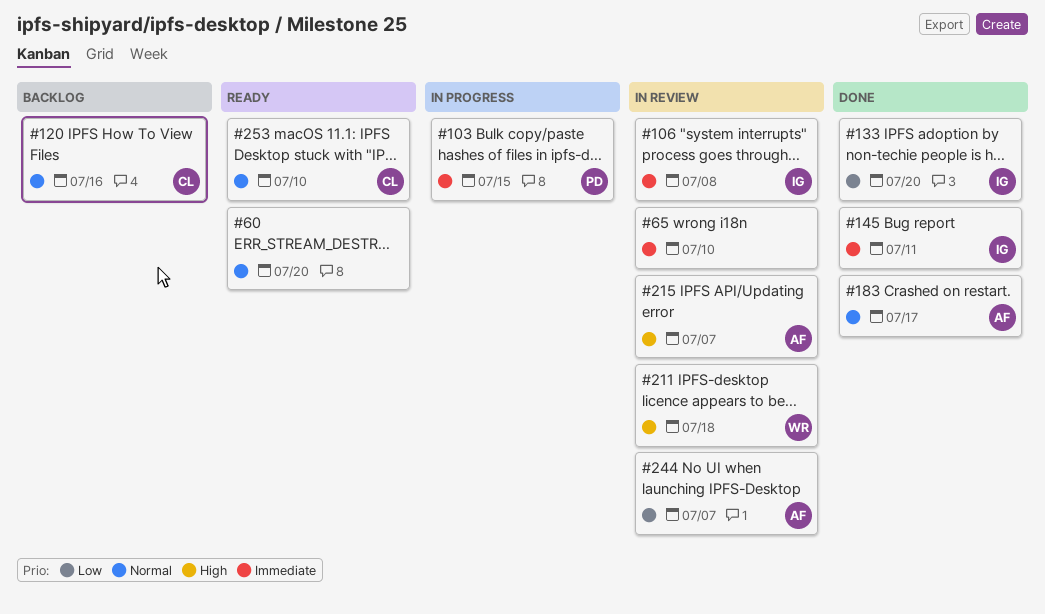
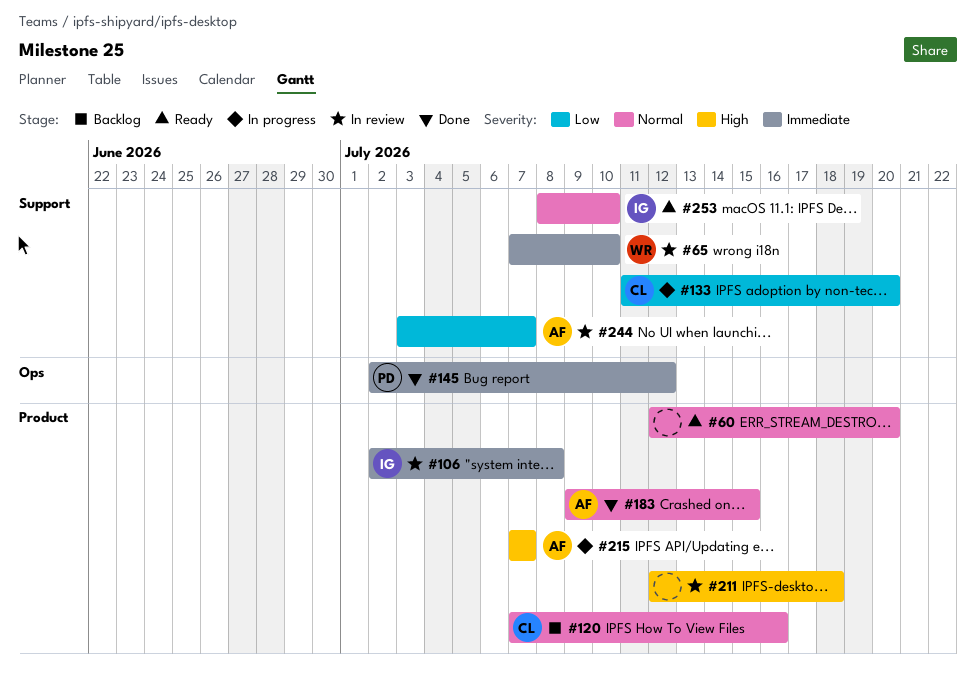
#65, owner: none -> WR
#103: present -> none
#133, status: Done -> In progress
#133, owner: IG -> CL
#145, owner: IG -> PD
#145, due: Jul 11 -> Jul 12
#183, due: Jul 17 -> Jul 15
#211, owner: WR -> none
#215, status: In review -> In progress
#253, owner: CL -> IG

